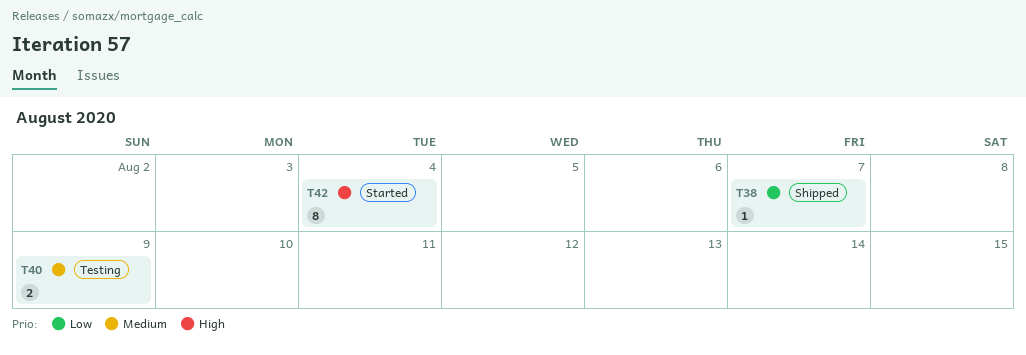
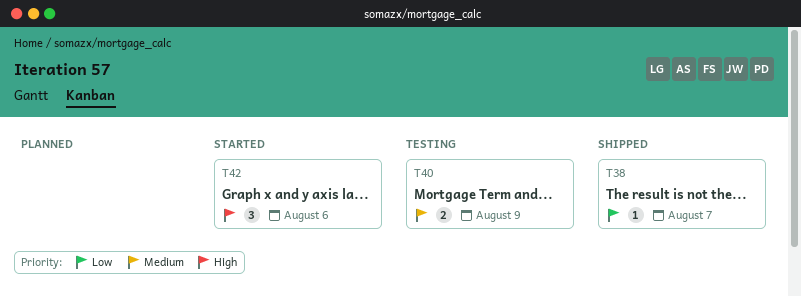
T42, estimate: 8 -> 3
T42, due: Aug 4 -> Aug 6

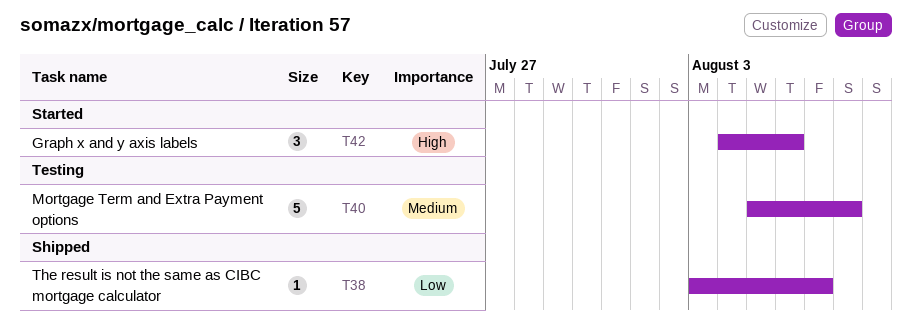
T40, estimate: 2 -> 5
T40, due: Aug 9 -> Aug 8

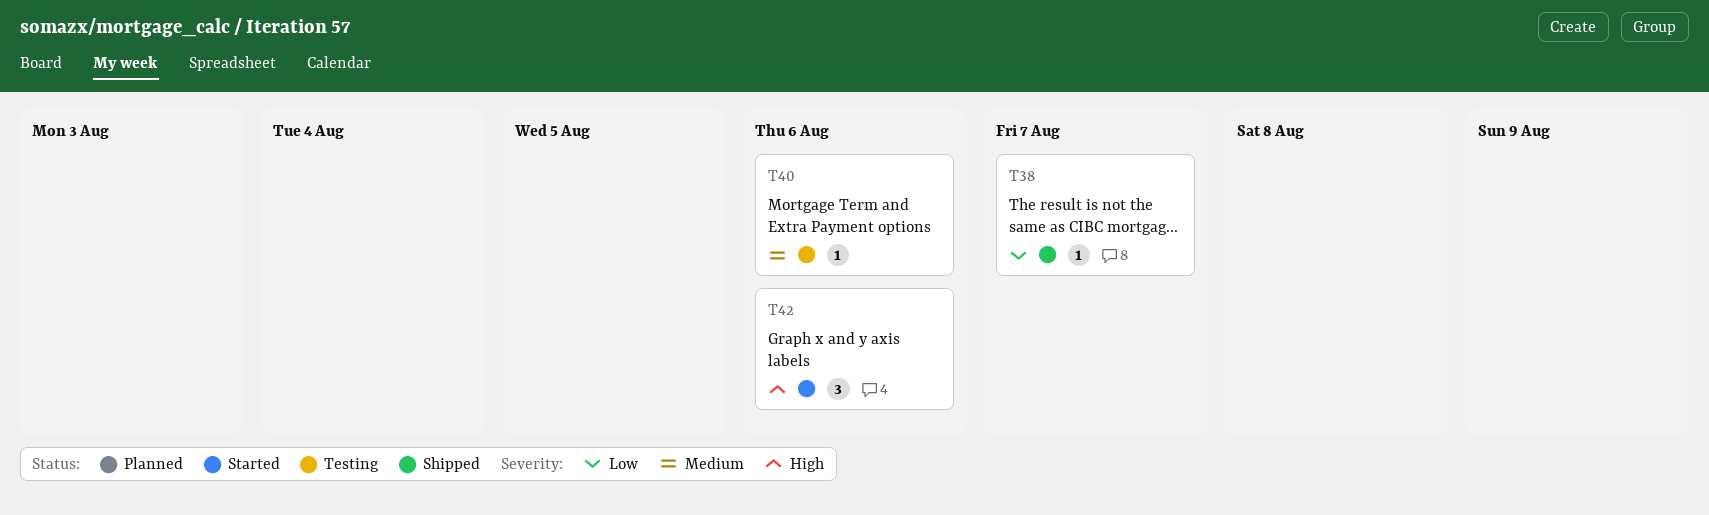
T40, estimate: 5 -> 1
T40, due: Aug 8 -> Aug 6

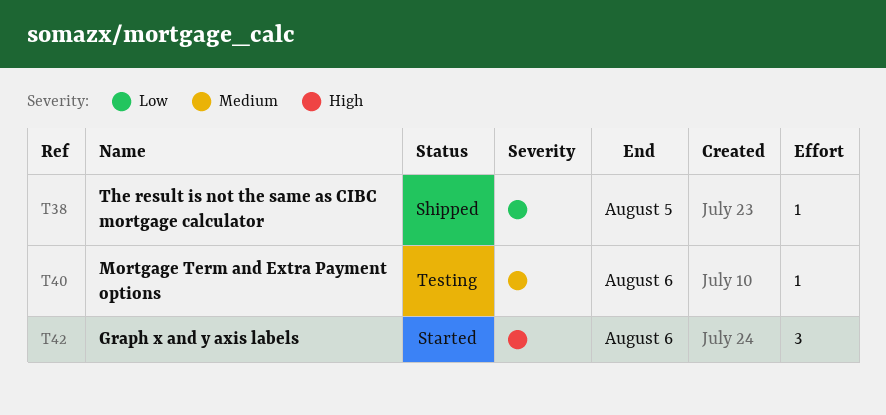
T38, due: Aug 7 -> Aug 5

